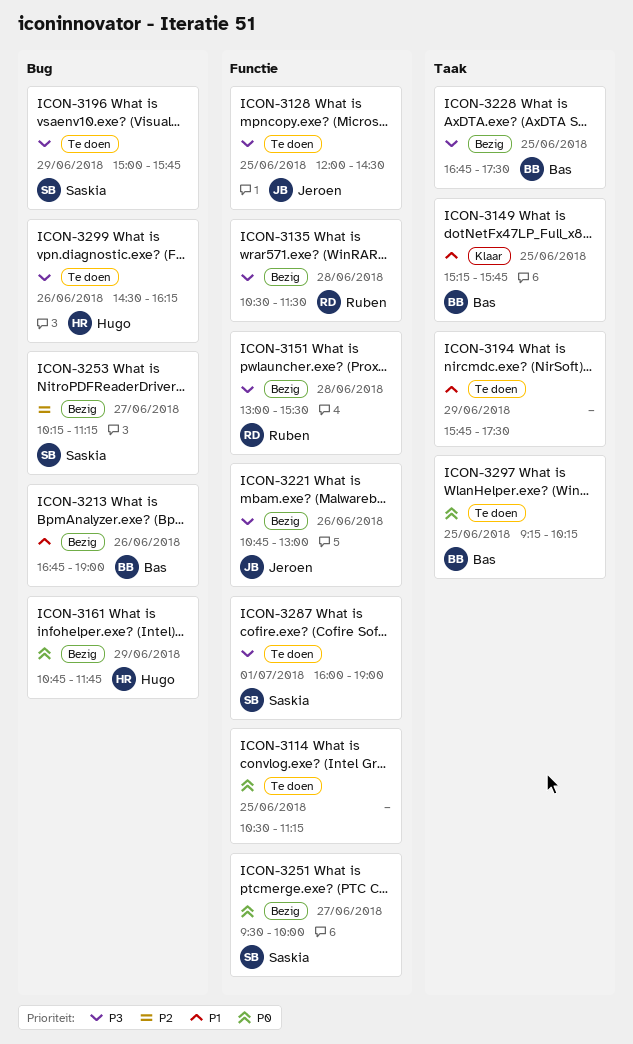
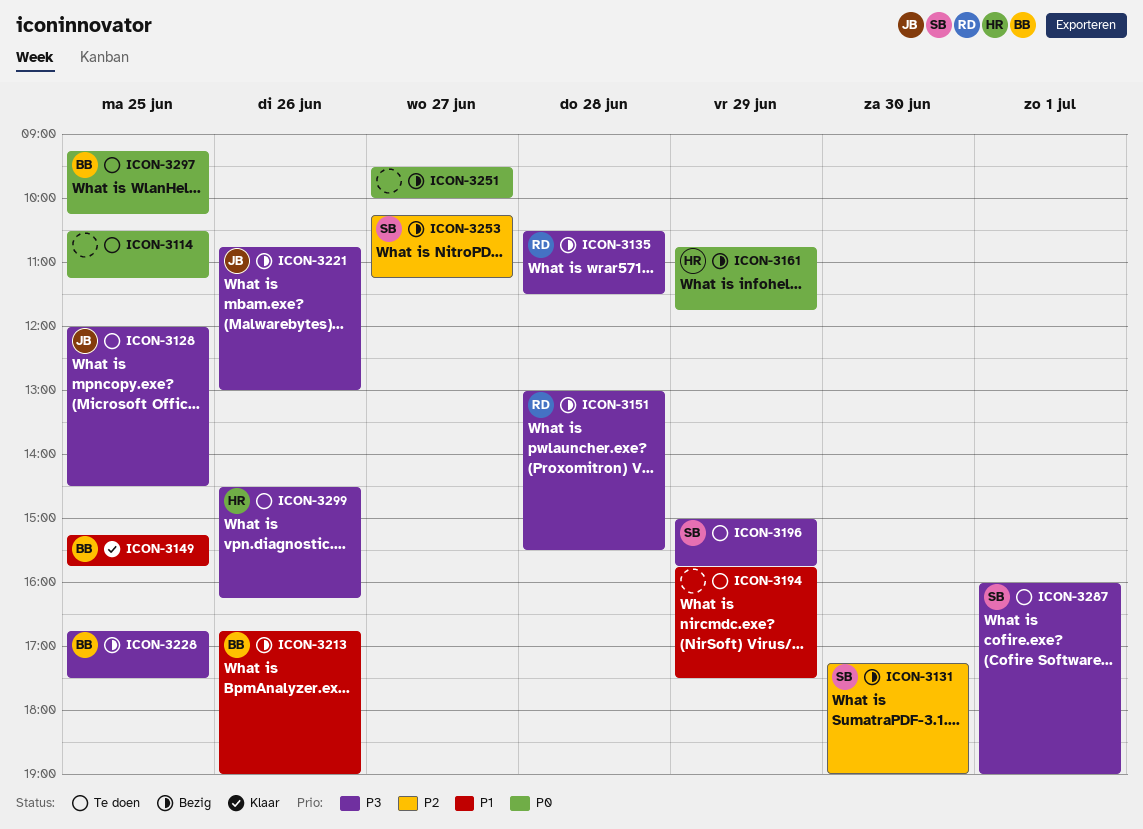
ICON-3131: none -> present
ICON-3251, owner: Saskia -> none

